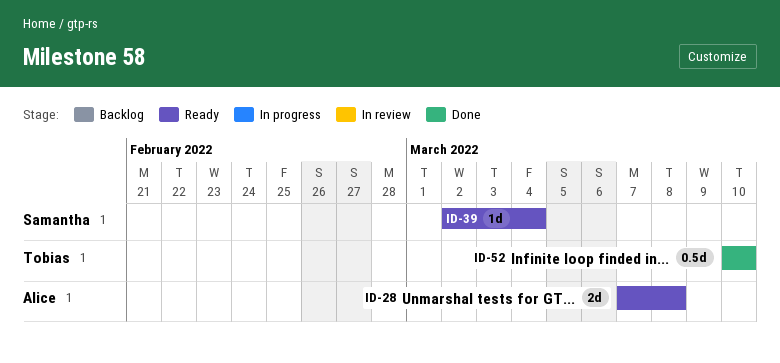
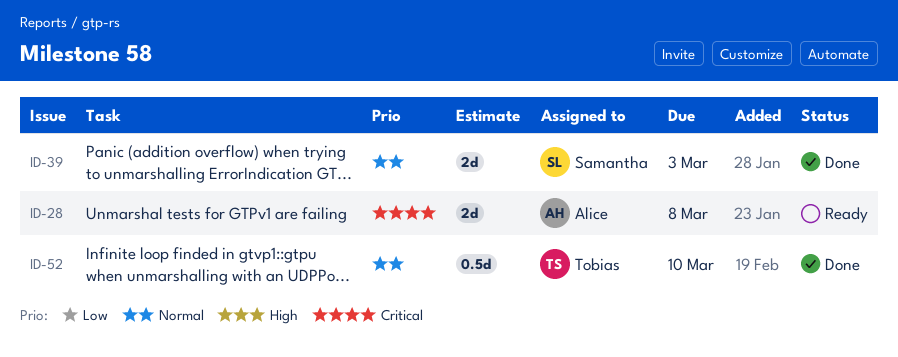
ID-39, status: Ready -> Done
ID-39, estimate: 1d -> 2d
ID-39, due: Mar 4 -> Mar 3

